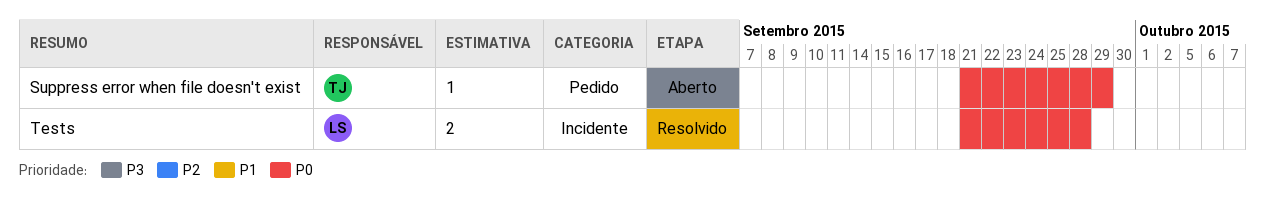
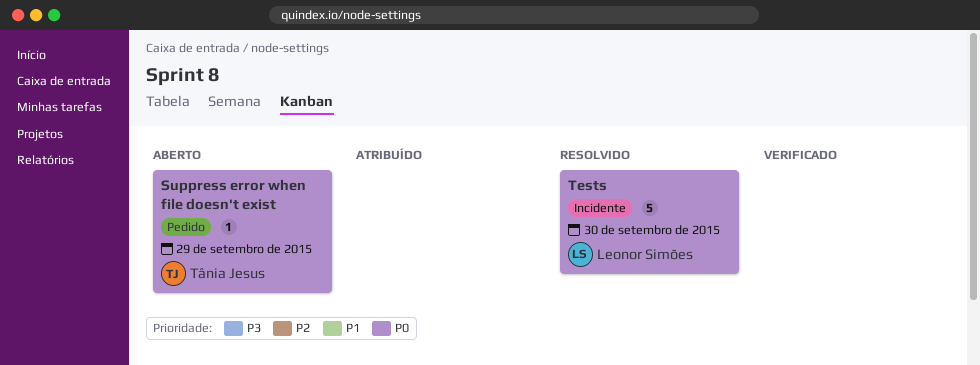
Tests, estimate: 2 -> 5
Tests, due: Sep 28 -> Sep 30

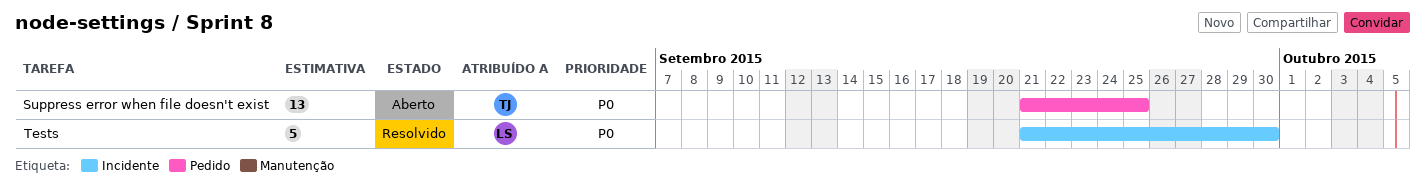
Suppress error when file doesn't exist, estimate: 1 -> 13
Suppress error when file doesn't exist, due: Sep 29 -> Sep 25

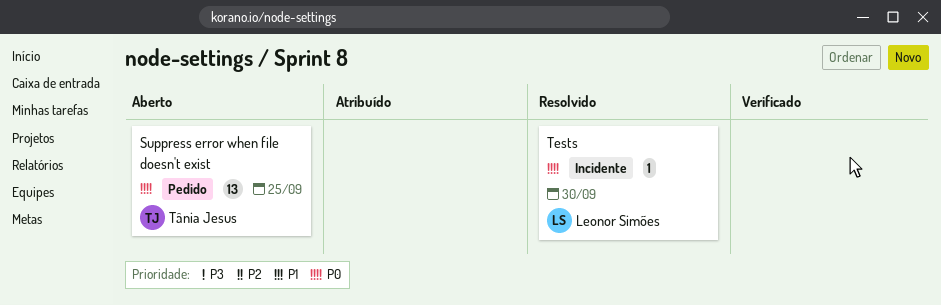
Tests, estimate: 5 -> 1

